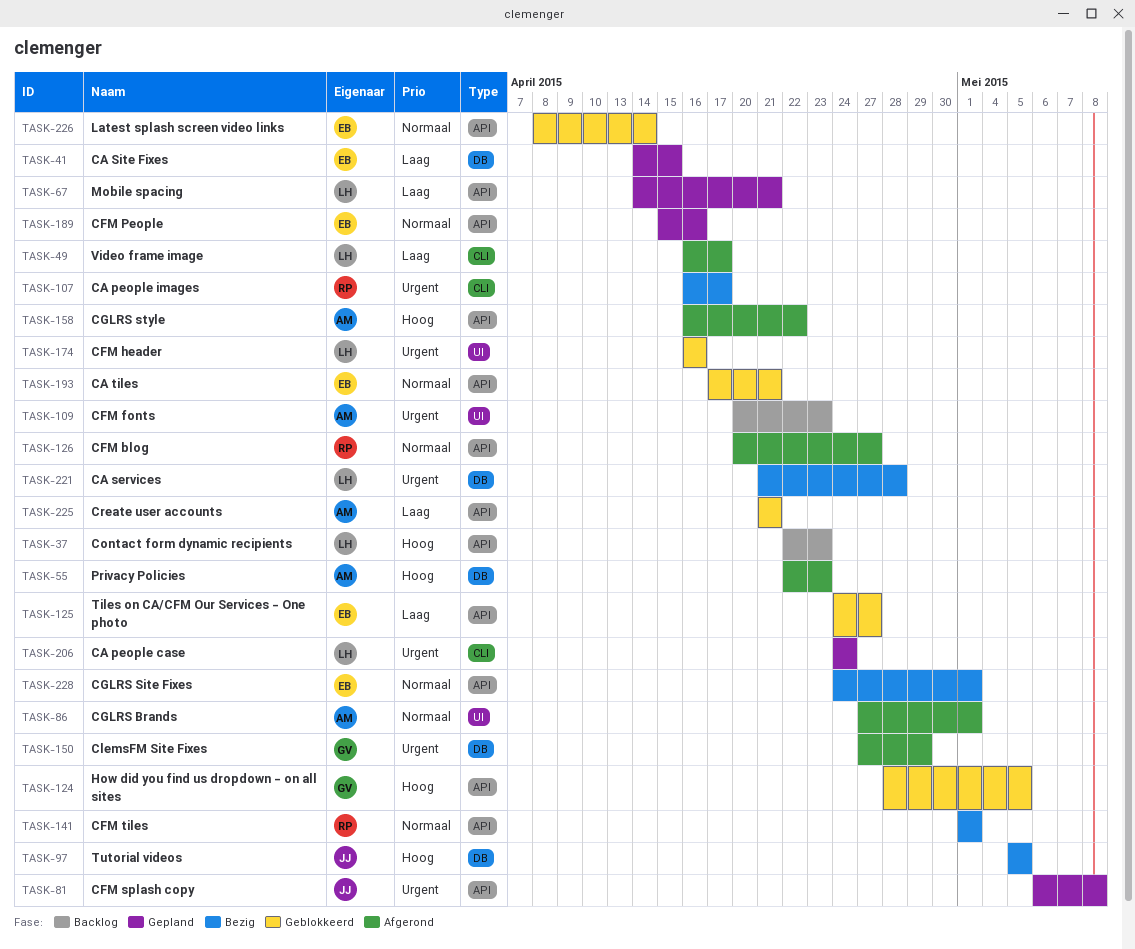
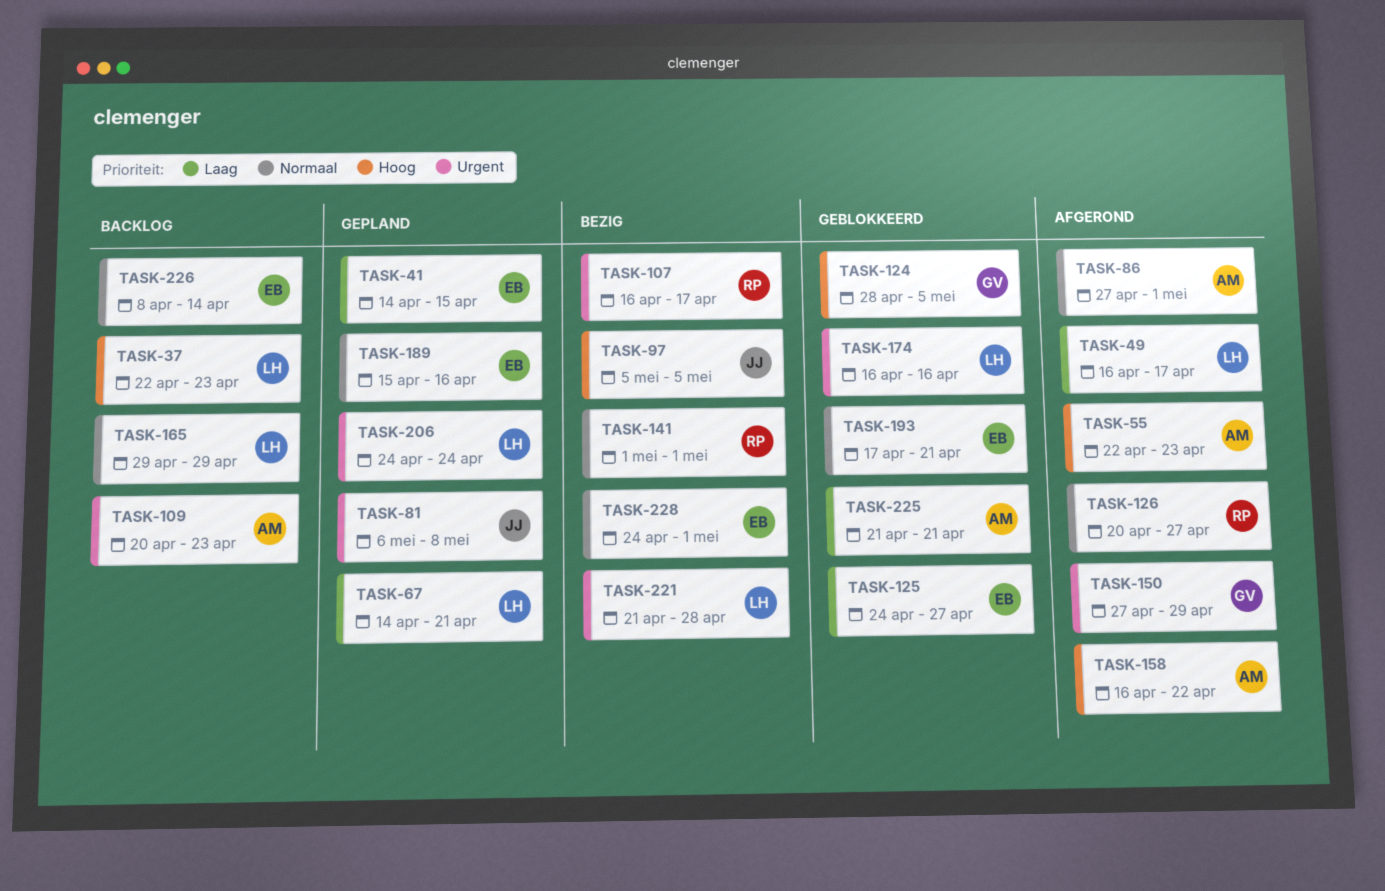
TASK-165: none -> present
TASK-226, status: Geblokkeerd -> Backlog

